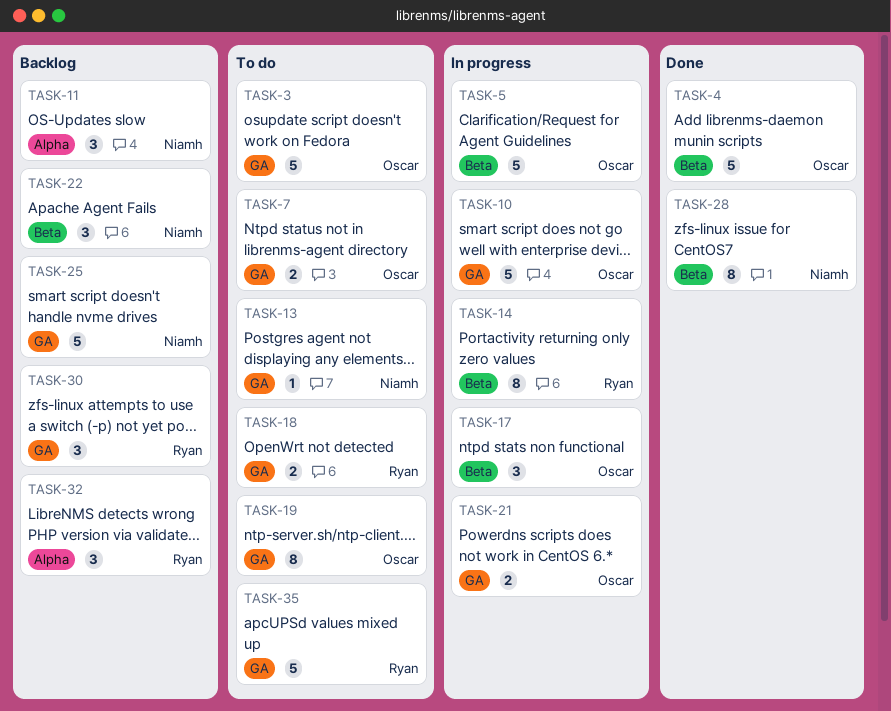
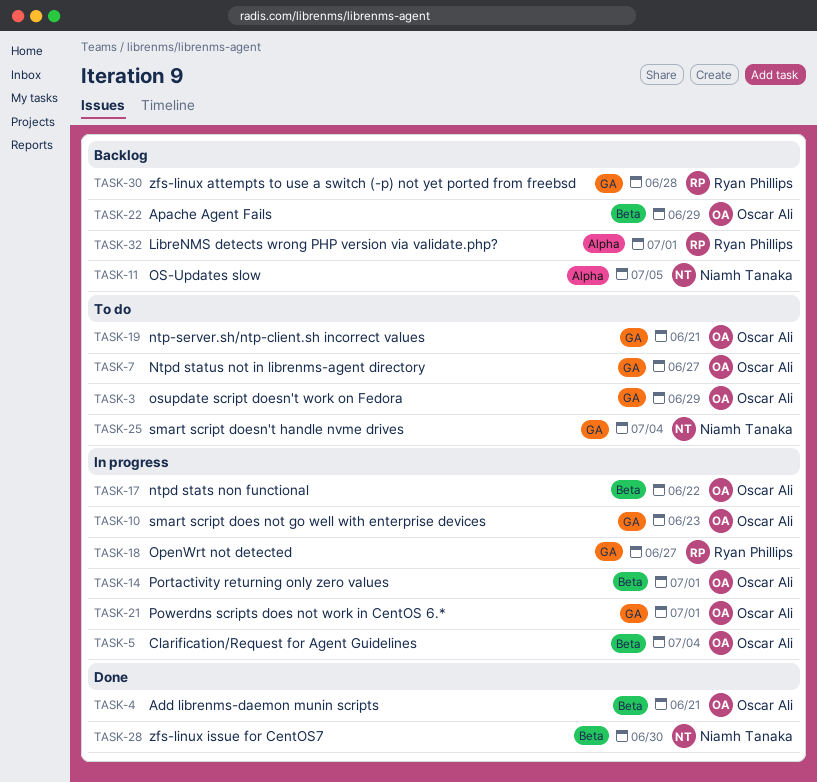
TASK-13: present -> none
TASK-14, owner: Ryan Phillips -> Oscar Ali
TASK-18, status: To do -> In progress
TASK-22, owner: Niamh Tanaka -> Oscar Ali
TASK-25, status: Backlog -> To do
TASK-35: present -> none

